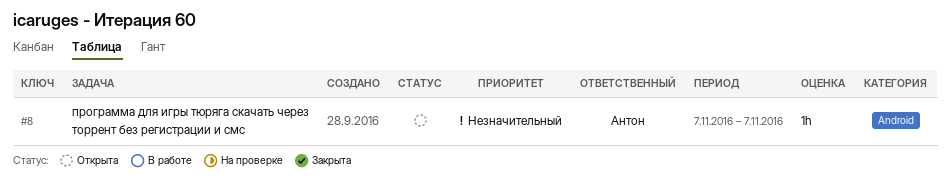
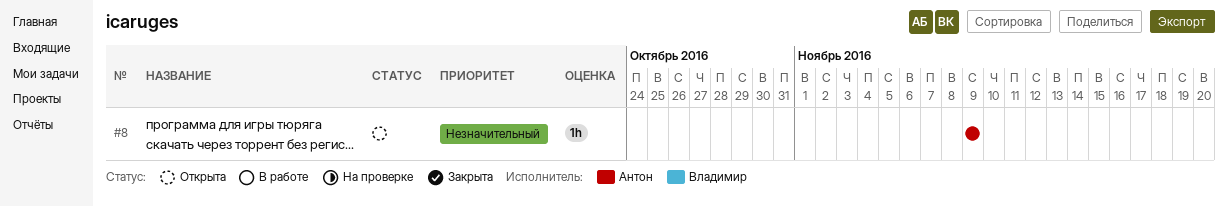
#8, start: Nov 7 -> Nov 9
#8, due: Nov 7 -> Nov 9

